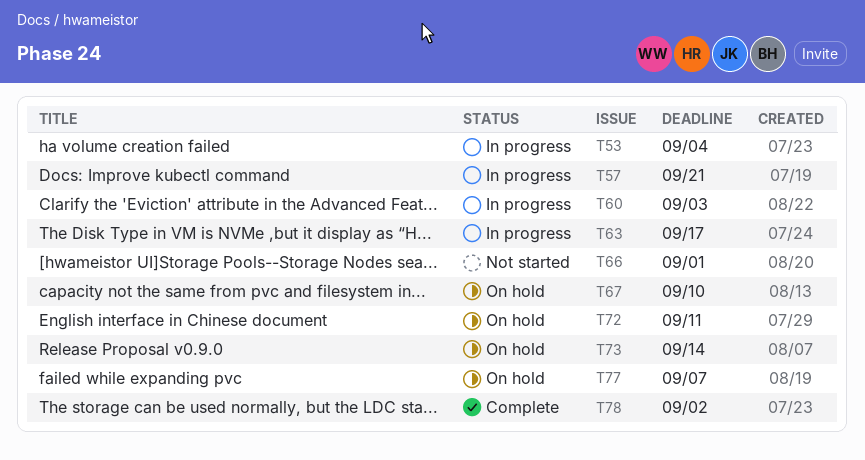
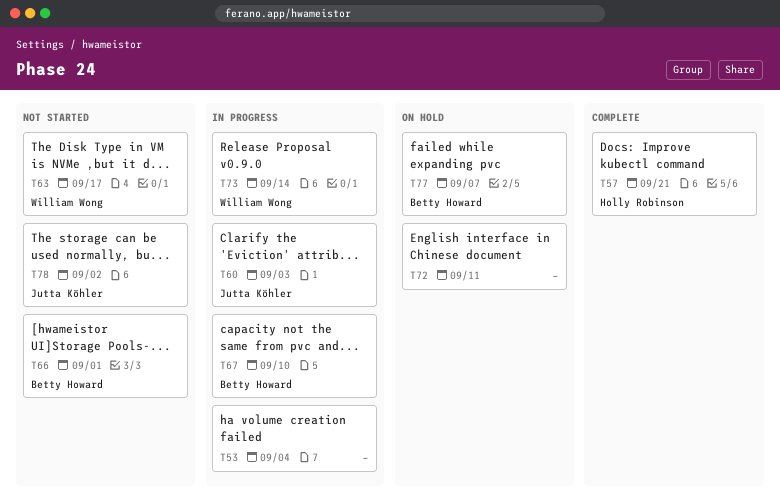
T57, status: In progress -> Complete
T63, status: In progress -> Not started
T67, status: On hold -> In progress
T73, status: On hold -> In progress
T78, status: Complete -> Not started

